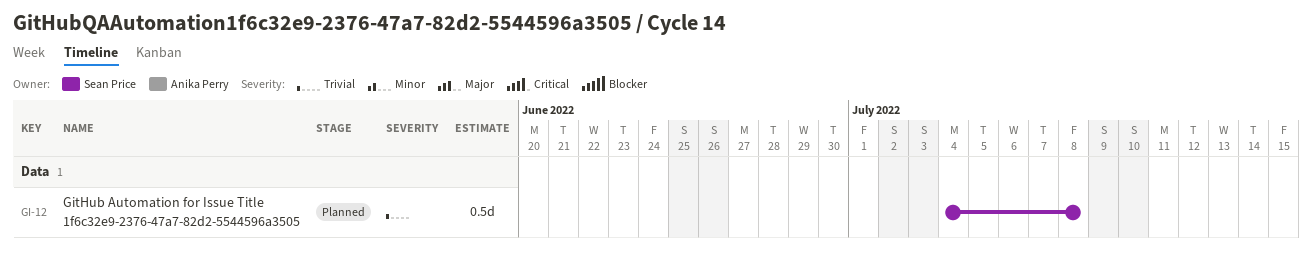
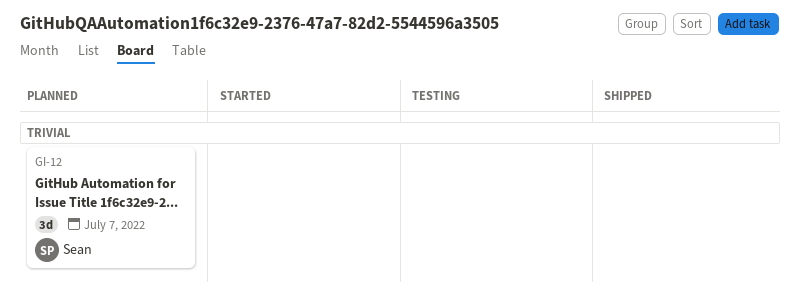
GI-12, estimate: 0.5d -> 3d
GI-12, due: Jul 8 -> Jul 7

